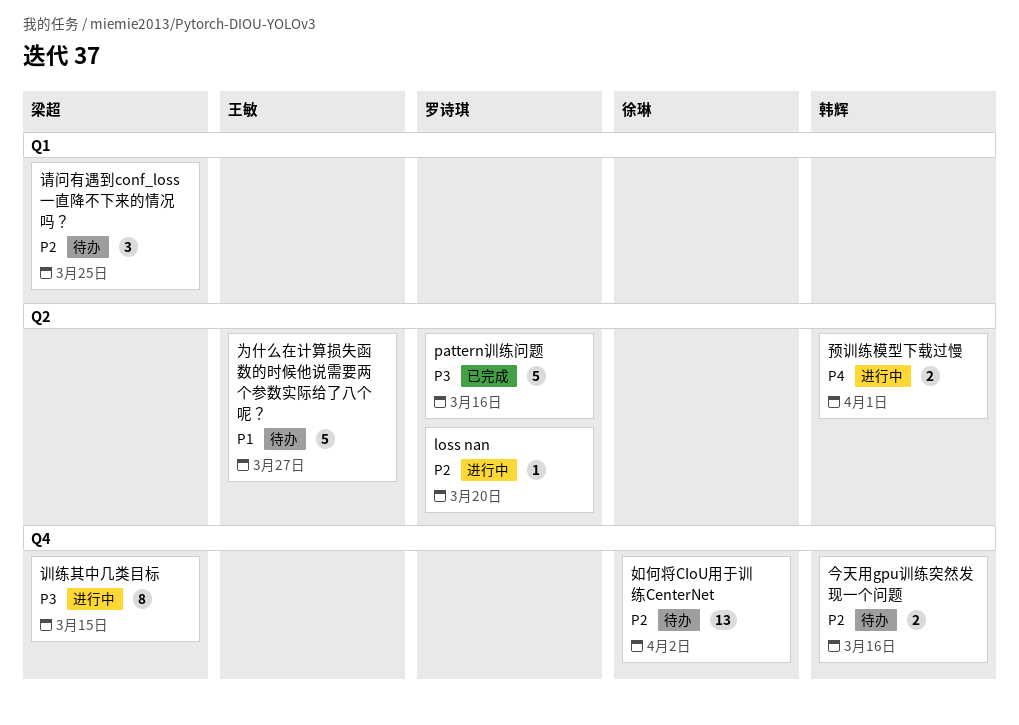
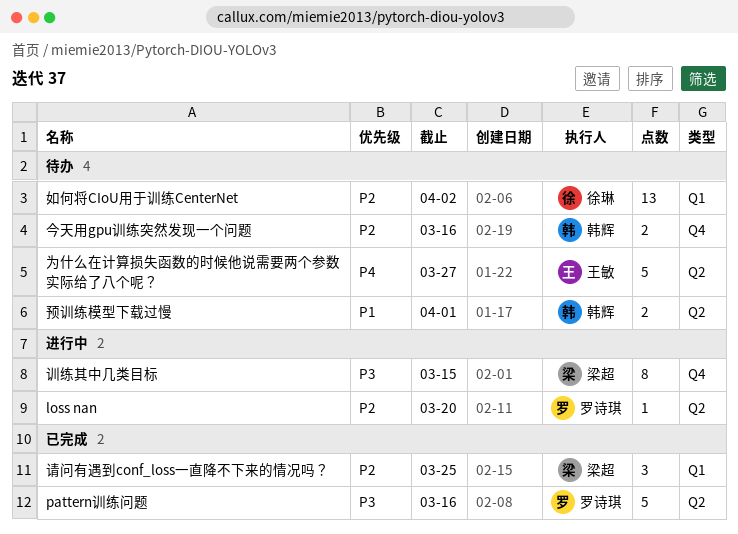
为什么在计算损失函数的时候他说需要两个参数实际给了八个呢？, priority: P1 -> P4
如何将CIoU用于训练CenterNet, label: Q4 -> Q1
请问有遇到conf_loss一直降不下来的情况吗？, status: 待办 -> 已完成
预训练模型下载过慢, status: 进行中 -> 待办
预训练模型下载过慢, priority: P4 -> P1

